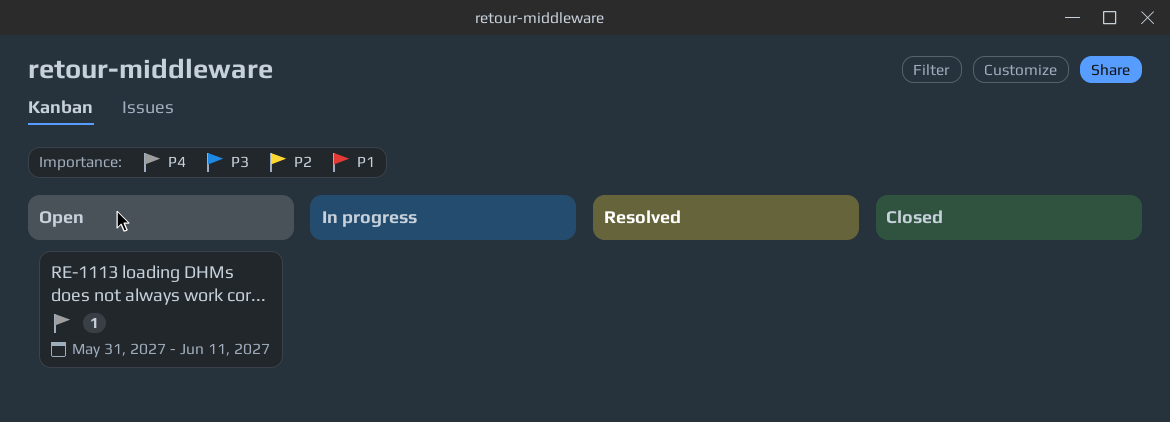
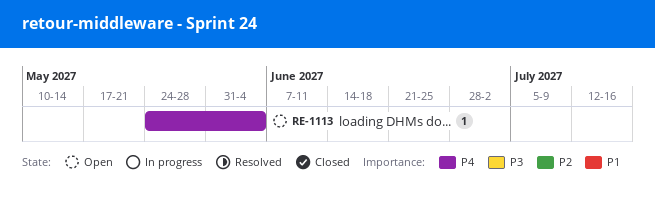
RE-1113, start: May 31 -> May 24
RE-1113, due: Jun 11 -> Jun 4

